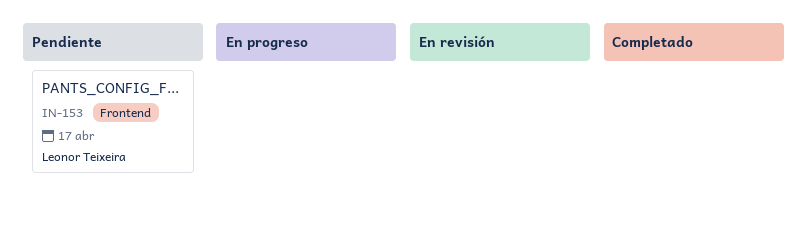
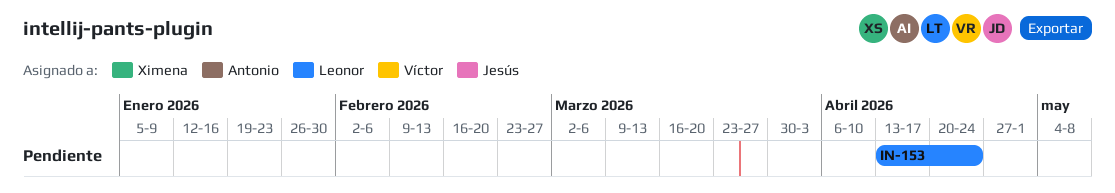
IN-153, due: Apr 17 -> Apr 24

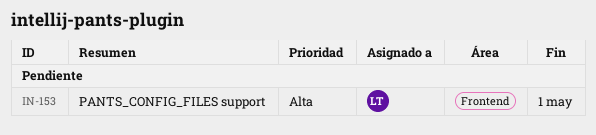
IN-153, due: Apr 24 -> May 1

